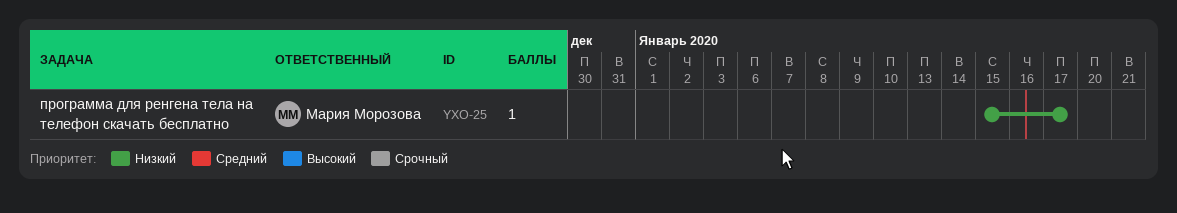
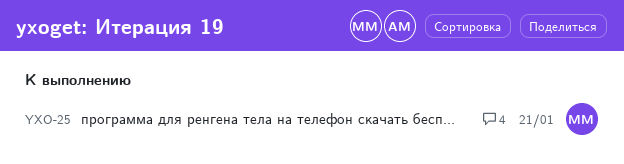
YXO-25, due: Jan 17 -> Jan 21

